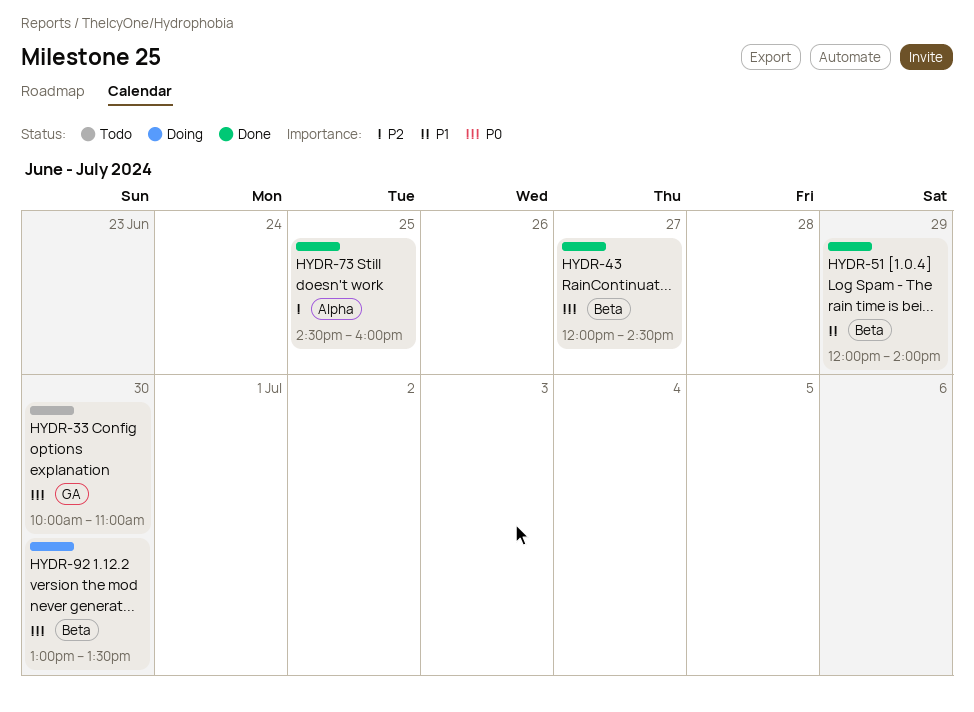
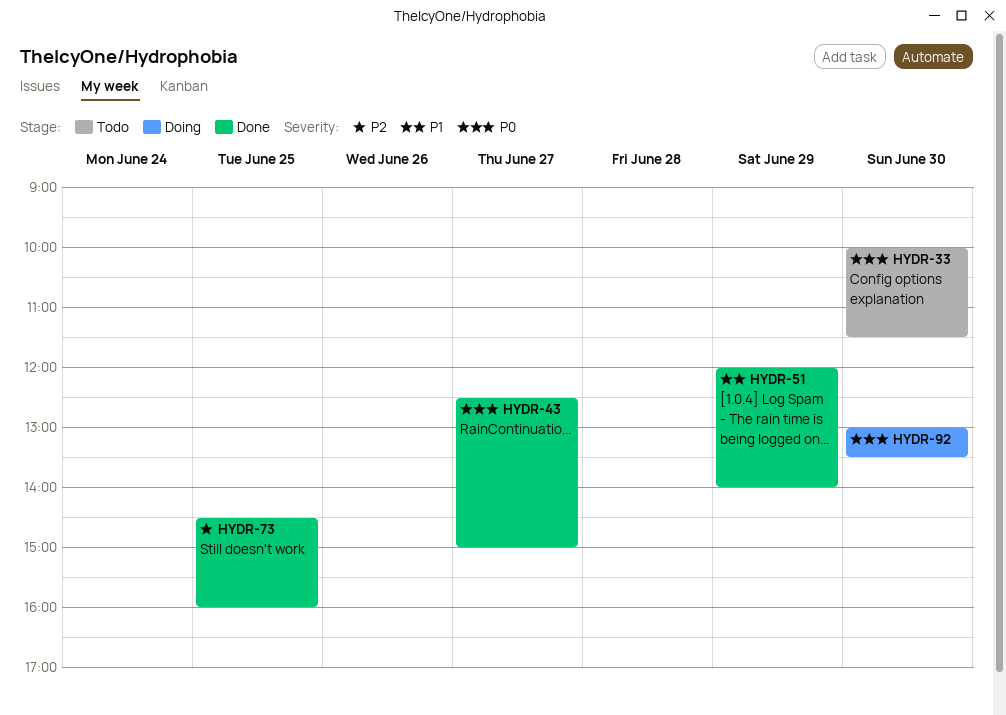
HYDR-33, ends: 11:00 -> 11:30
HYDR-43, begins: 12:00 -> 12:30
HYDR-43, ends: 14:30 -> 15:00

